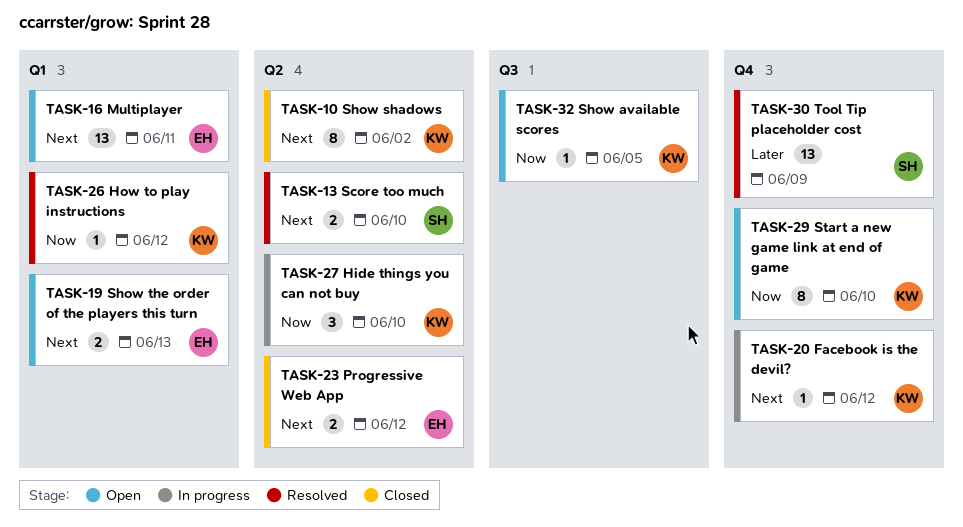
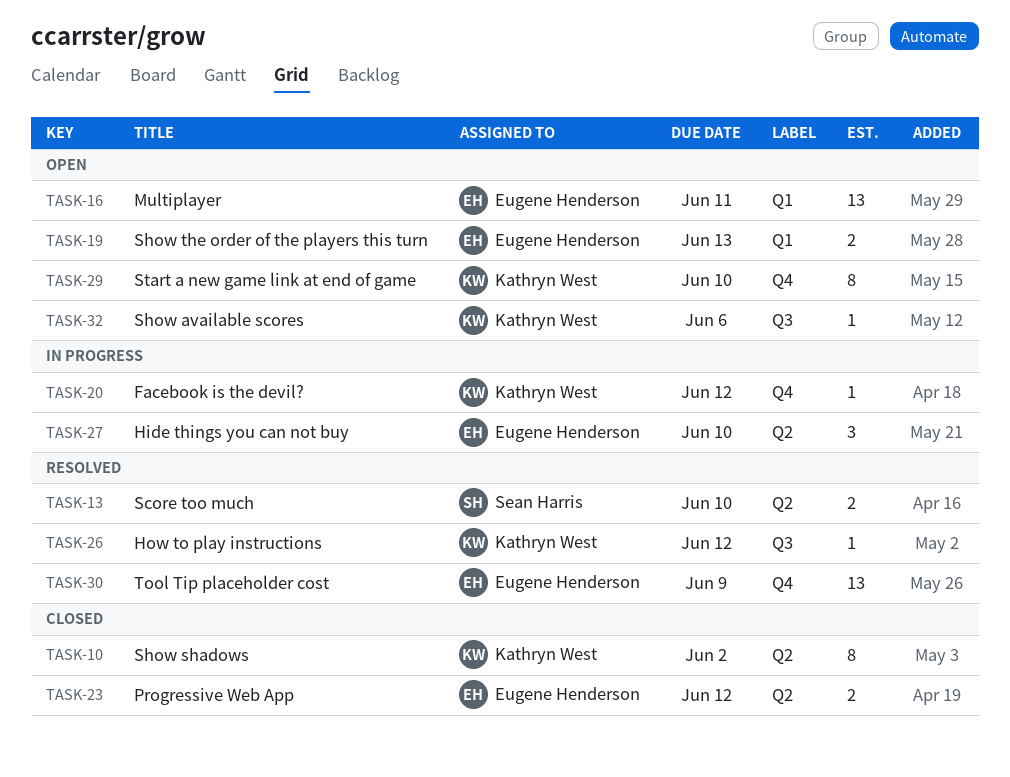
TASK-26, label: Q1 -> Q3
TASK-27, owner: Kathryn West -> Eugene Henderson
TASK-30, owner: Sean Harris -> Eugene Henderson
TASK-32, due: Jun 5 -> Jun 6

